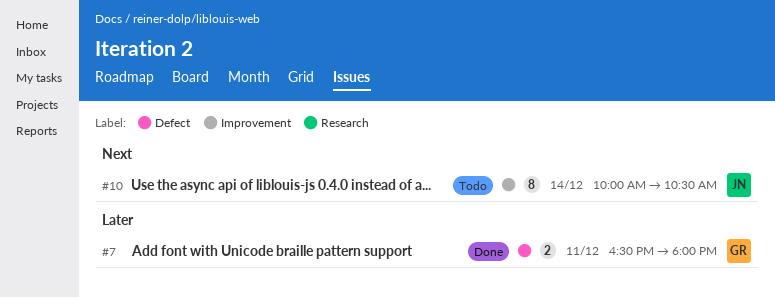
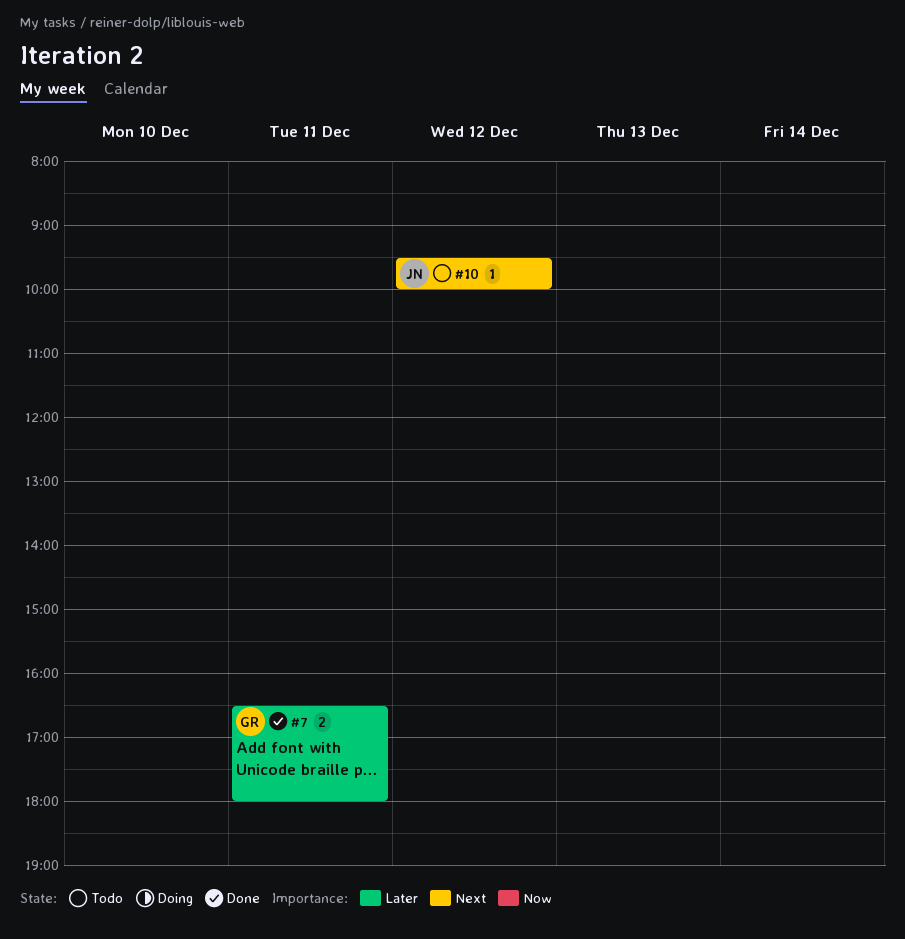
#10, estimate: 8 -> 1
#10, day: Dec 14 -> Dec 12
#10, begins: 10:00 -> 09:30
#10, ends: 10:30 -> 10:00

